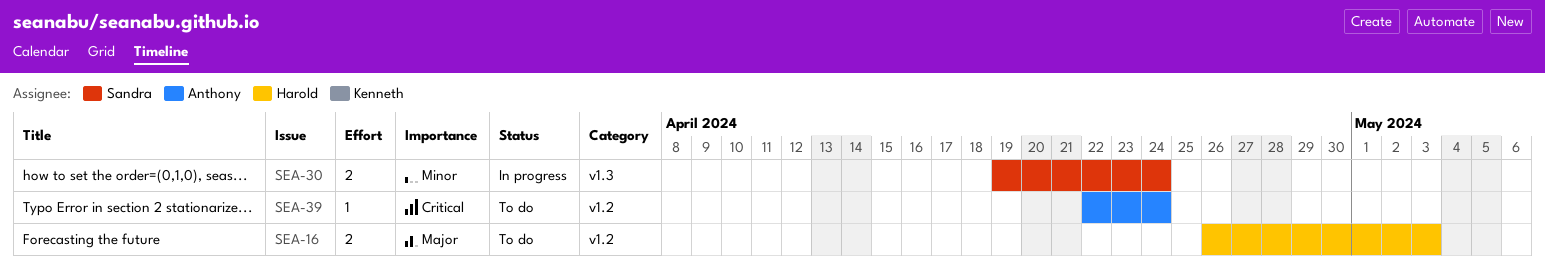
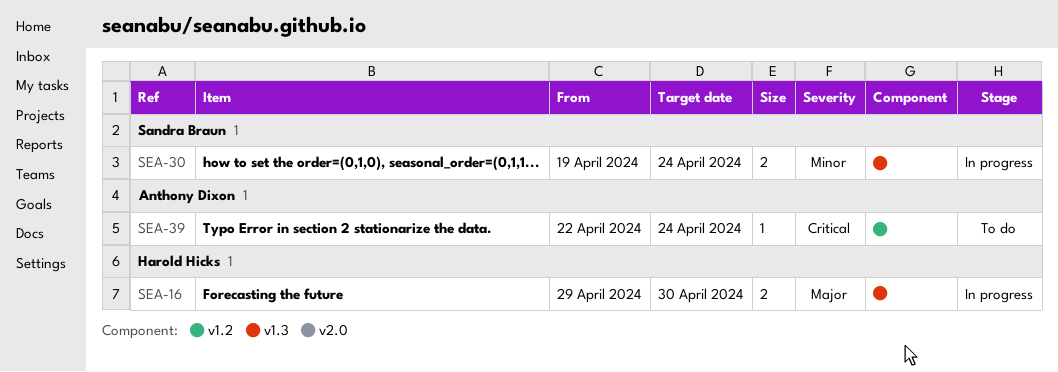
SEA-16, status: To do -> In progress
SEA-16, label: v1.2 -> v1.3
SEA-16, start: Apr 26 -> Apr 29
SEA-16, due: May 3 -> Apr 30

